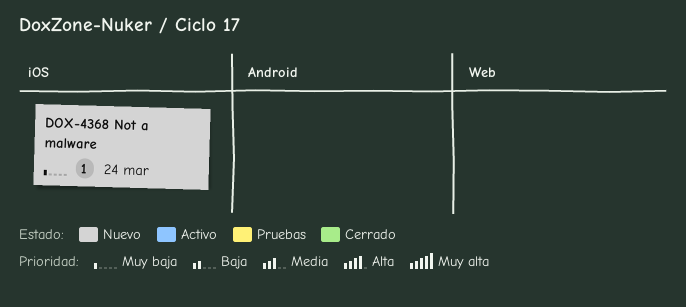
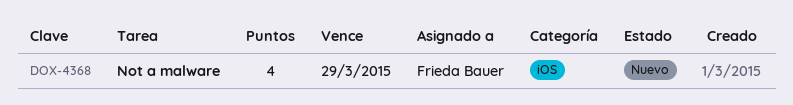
DOX-4368, estimate: 1 -> 4
DOX-4368, due: Mar 24 -> Mar 29

